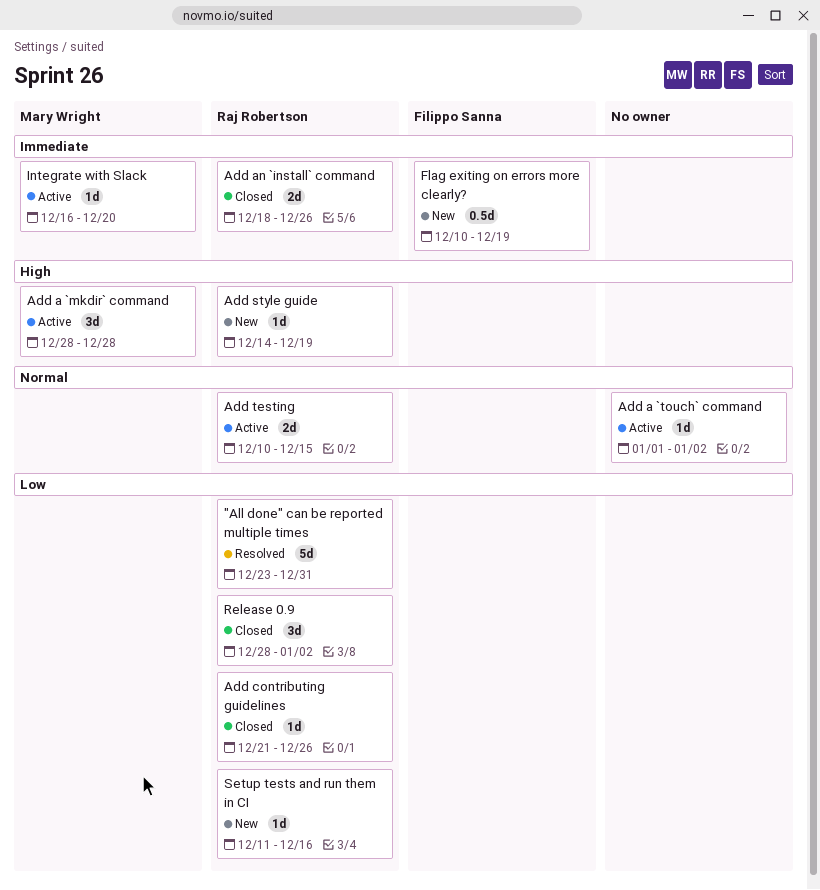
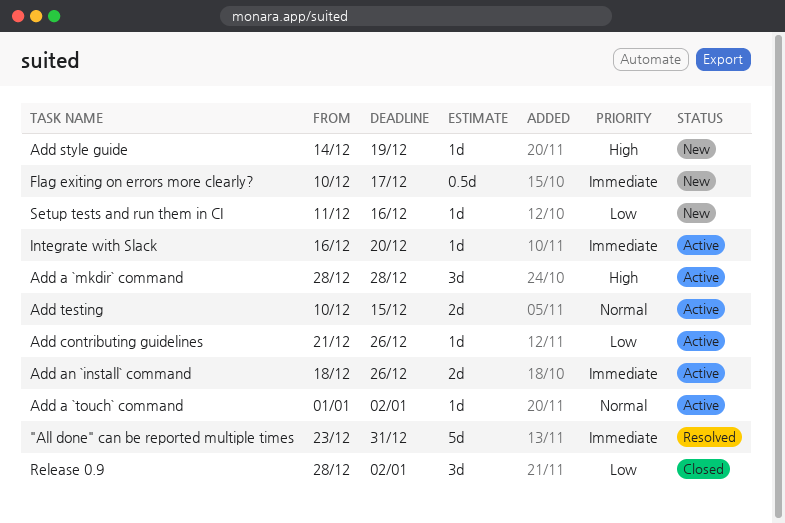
"All done" can be reported multiple times, priority: Low -> Immediate
Add an `install` command, status: Closed -> Active
Add contributing guidelines, status: Closed -> Active
Flag exiting on errors more clearly?, due: Dec 19 -> Dec 17

